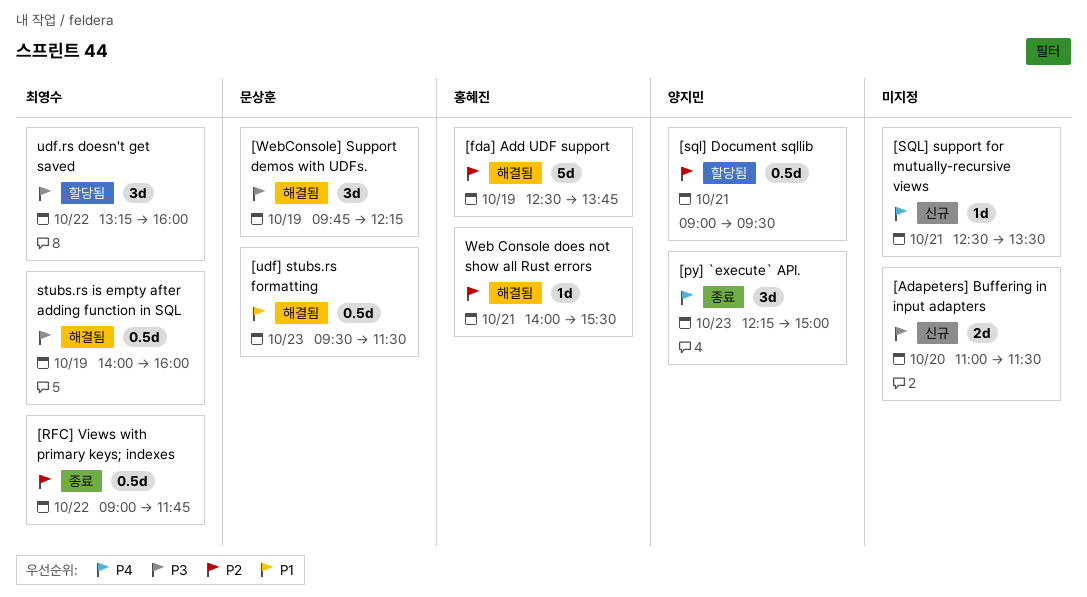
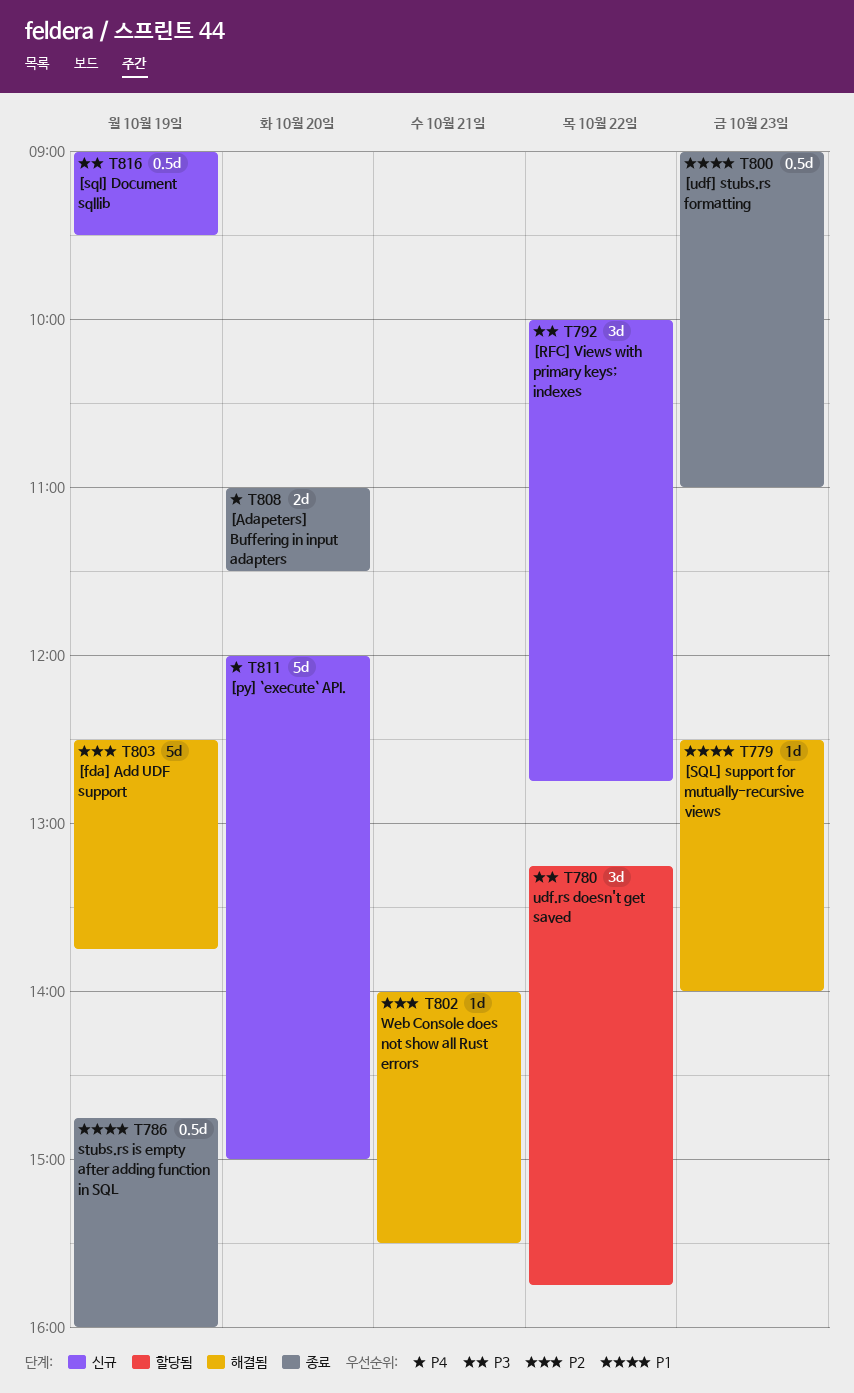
[Adapeters] Buffering in input adapters, status: 신규 -> 종료
[Adapeters] Buffering in input adapters, priority: P3 -> P4
[py] `execute` API., status: 종료 -> 신규
[py] `execute` API., estimate: 3d -> 5d
[py] `execute` API., day: Oct 23 -> Oct 20
[py] `execute` API., begins: 12:15 -> 12:00
[RFC] Views with primary keys; indexes, status: 종료 -> 신규
[RFC] Views with primary keys; indexes, priority: P2 -> P3
[RFC] Views with primary keys; indexes, estimate: 0.5d -> 3d
[RFC] Views with primary keys; indexes, begins: 09:00 -> 10:00
[RFC] Views with primary keys; indexes, ends: 11:45 -> 12:45
[sql] Document sqllib, status: 할당됨 -> 신규
[sql] Document sqllib, priority: P2 -> P3
[sql] Document sqllib, day: Oct 21 -> Oct 19
[SQL] support for mutually-recursive views, status: 신규 -> 해결됨
[SQL] support for mutually-recursive views, priority: P4 -> P1
[SQL] support for mutually-recursive views, day: Oct 21 -> Oct 23
[SQL] support for mutually-recursive views, ends: 13:30 -> 14:00
[udf] stubs.rs formatting, status: 해결됨 -> 종료
[udf] stubs.rs formatting, begins: 09:30 -> 09:00
[udf] stubs.rs formatting, ends: 11:30 -> 11:00
[WebConsole] Support demos with UDFs.: present -> none
stubs.rs is empty after adding function in SQL, status: 해결됨 -> 종료
stubs.rs is empty after adding function in SQL, priority: P3 -> P1
stubs.rs is empty after adding function in SQL, begins: 14:00 -> 14:45
udf.rs doesn't get saved, ends: 16:00 -> 15:45

